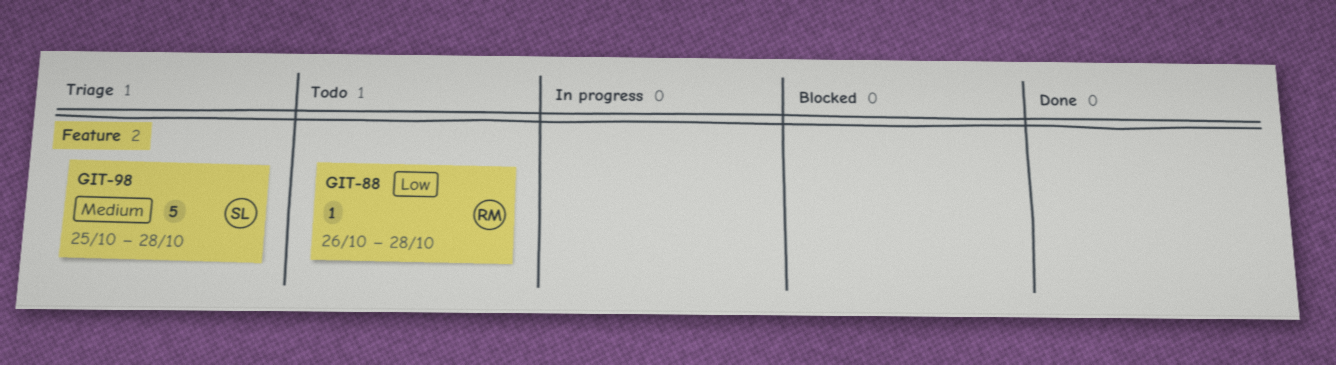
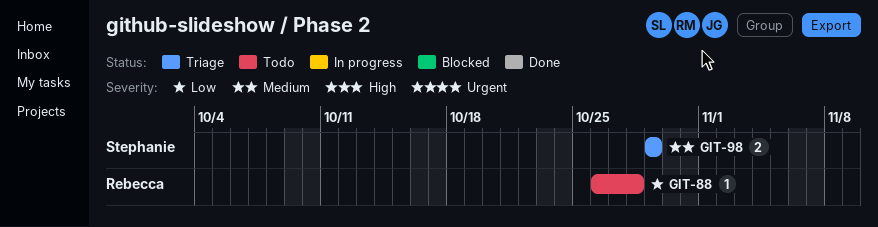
GIT-98, estimate: 5 -> 2
GIT-98, start: Oct 25 -> Oct 29
GIT-98, due: Oct 28 -> Oct 29

